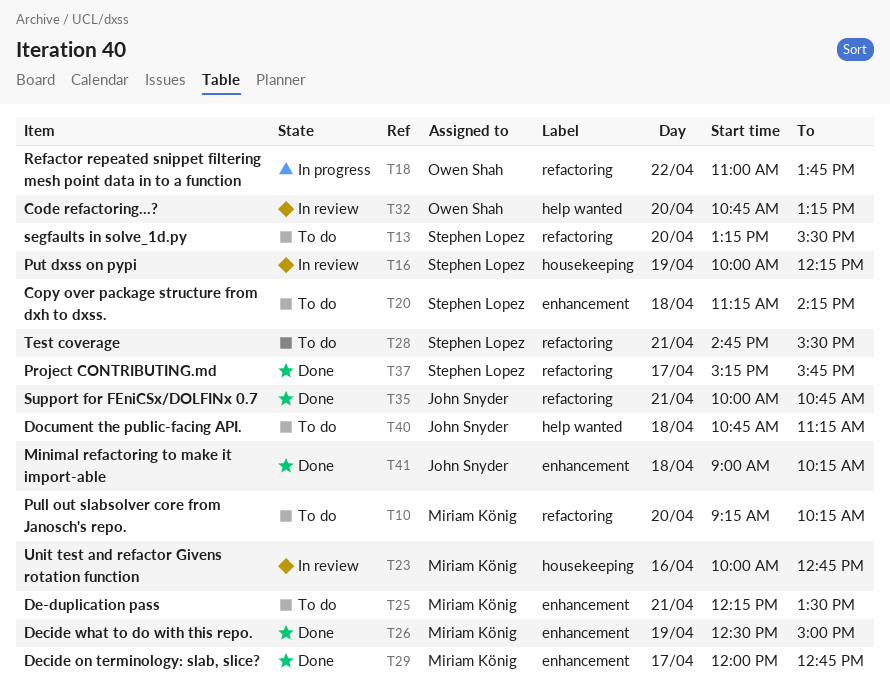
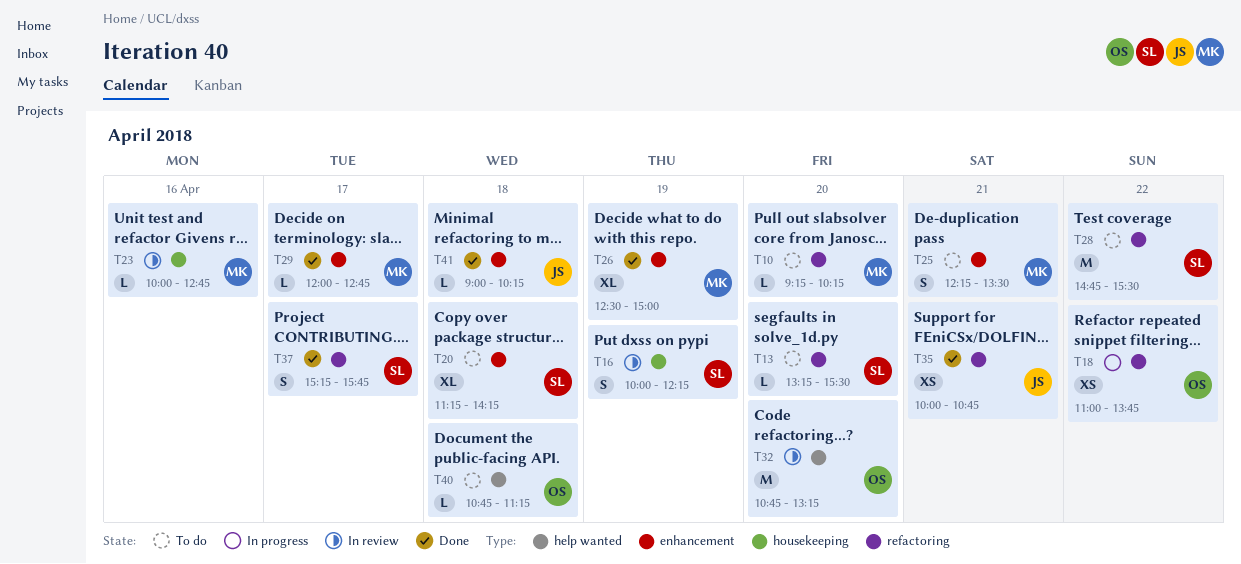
T28, day: Apr 21 -> Apr 22
T40, owner: John Snyder -> Owen Shah

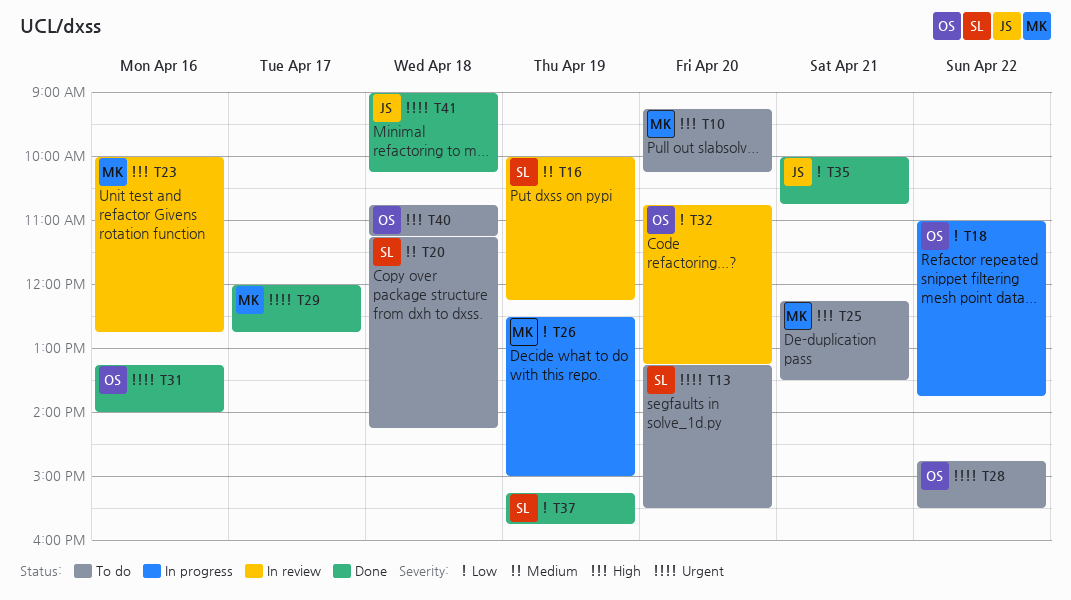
T26, status: Done -> In progress
T28, owner: SL -> OS
T31: none -> present
T37, day: Apr 17 -> Apr 19

